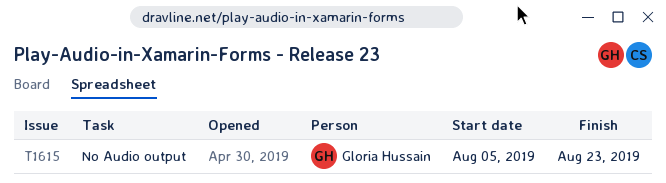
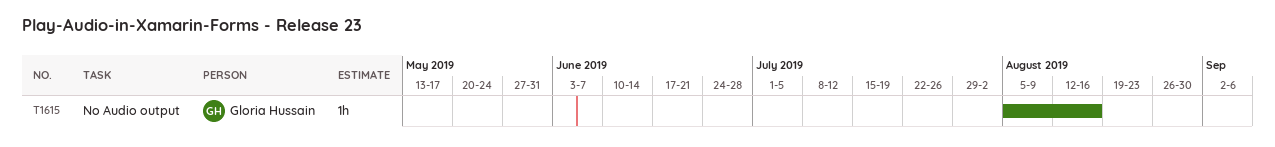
T1615, due: Aug 23 -> Aug 16

